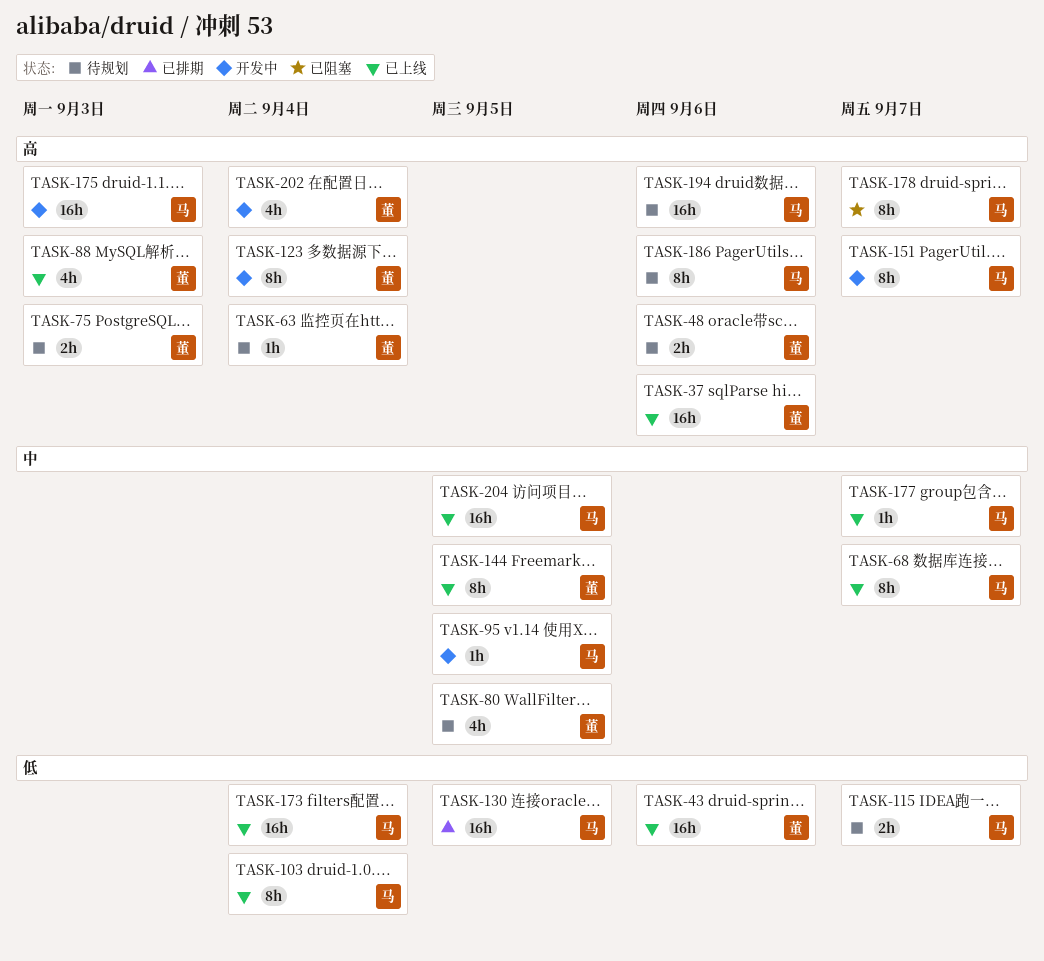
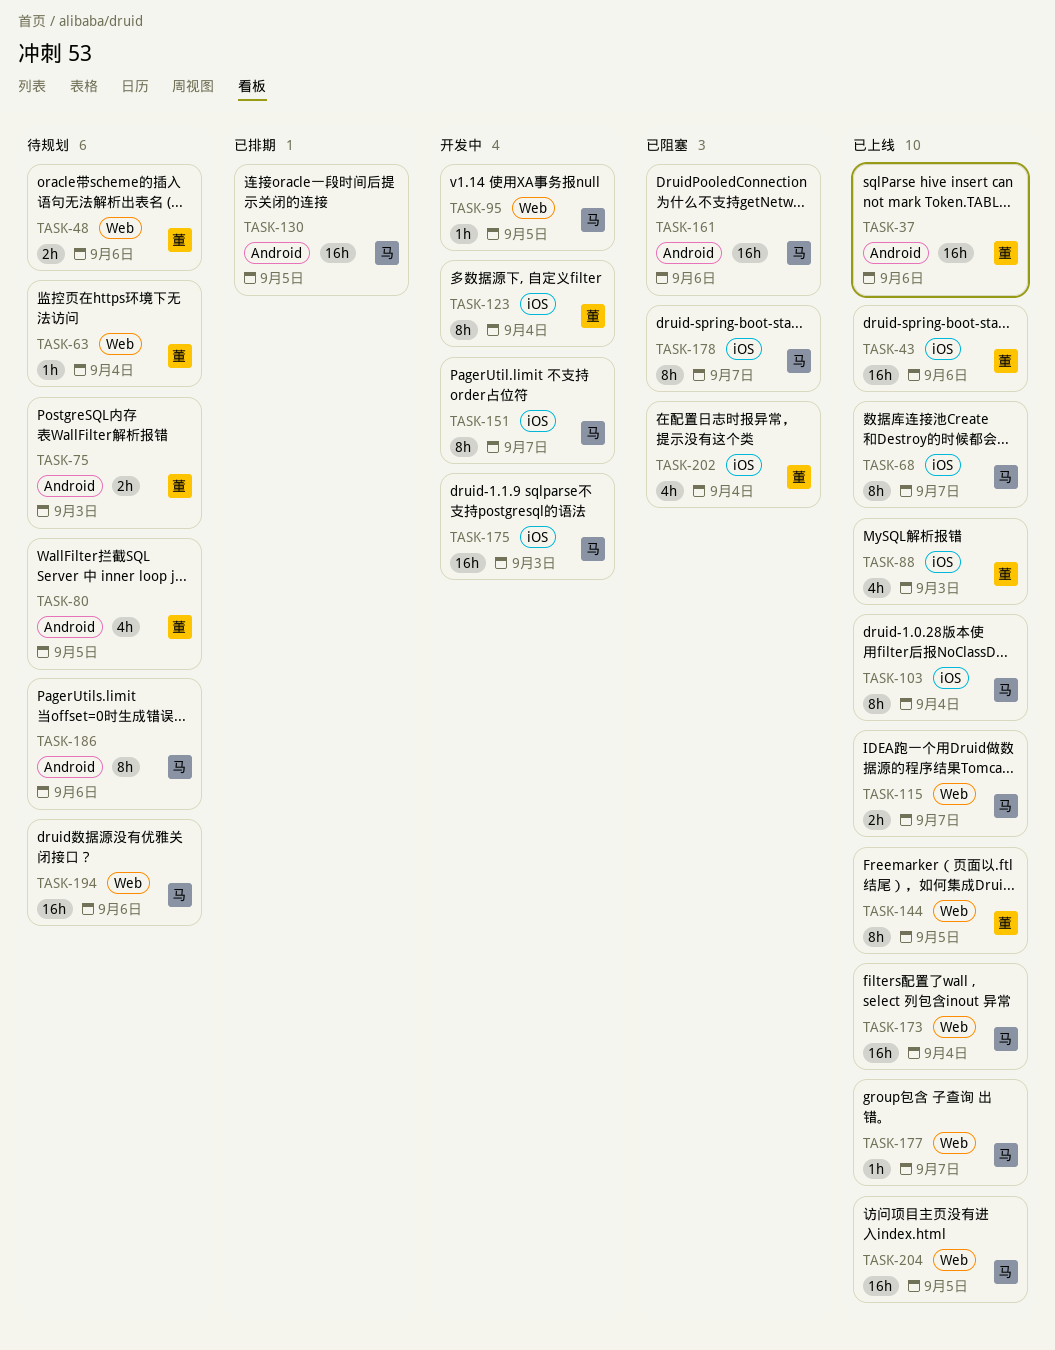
TASK-115, status: 待规划 -> 已上线
TASK-161: none -> present
TASK-202, status: 开发中 -> 已阻塞

